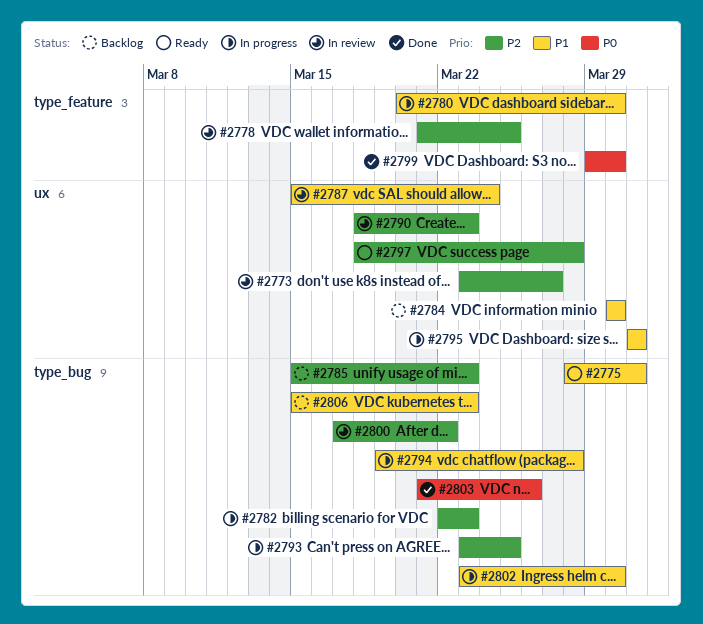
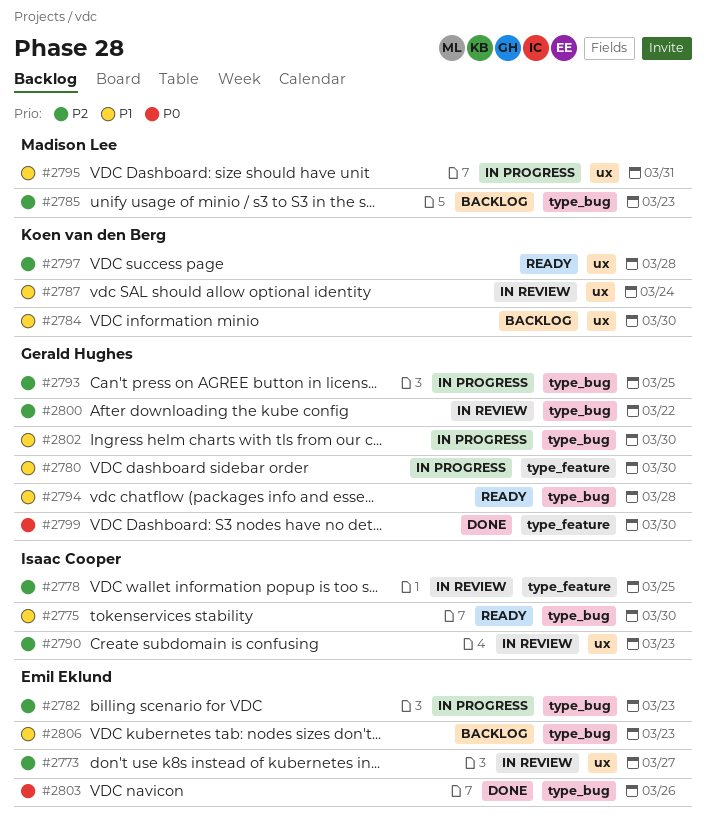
#2775, due: Mar 31 -> Mar 30
#2794, status: In progress -> Ready

